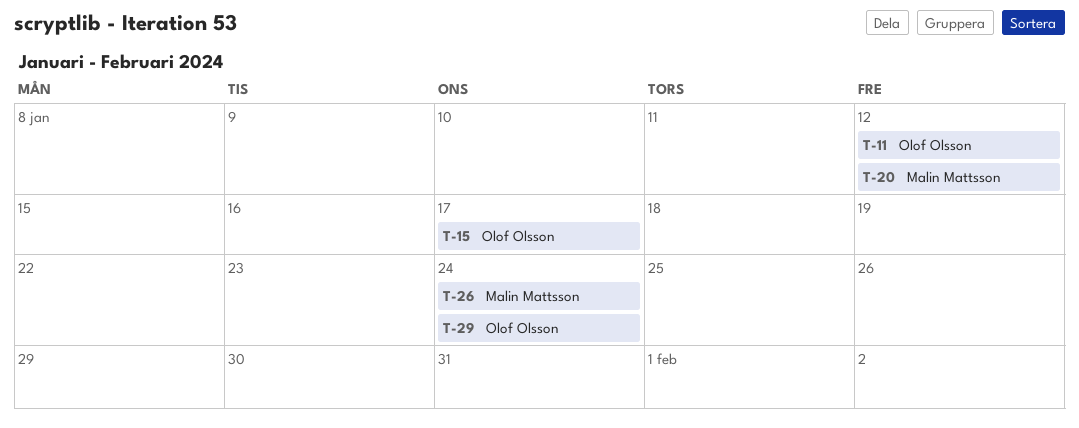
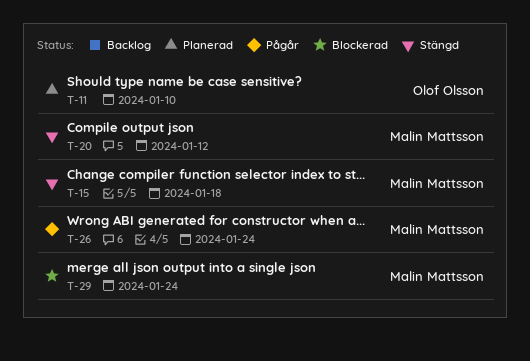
T-11, due: Jan 12 -> Jan 10
T-15, owner: Olof Olsson -> Malin Mattsson
T-15, due: Jan 17 -> Jan 18
T-29, owner: Olof Olsson -> Malin Mattsson

